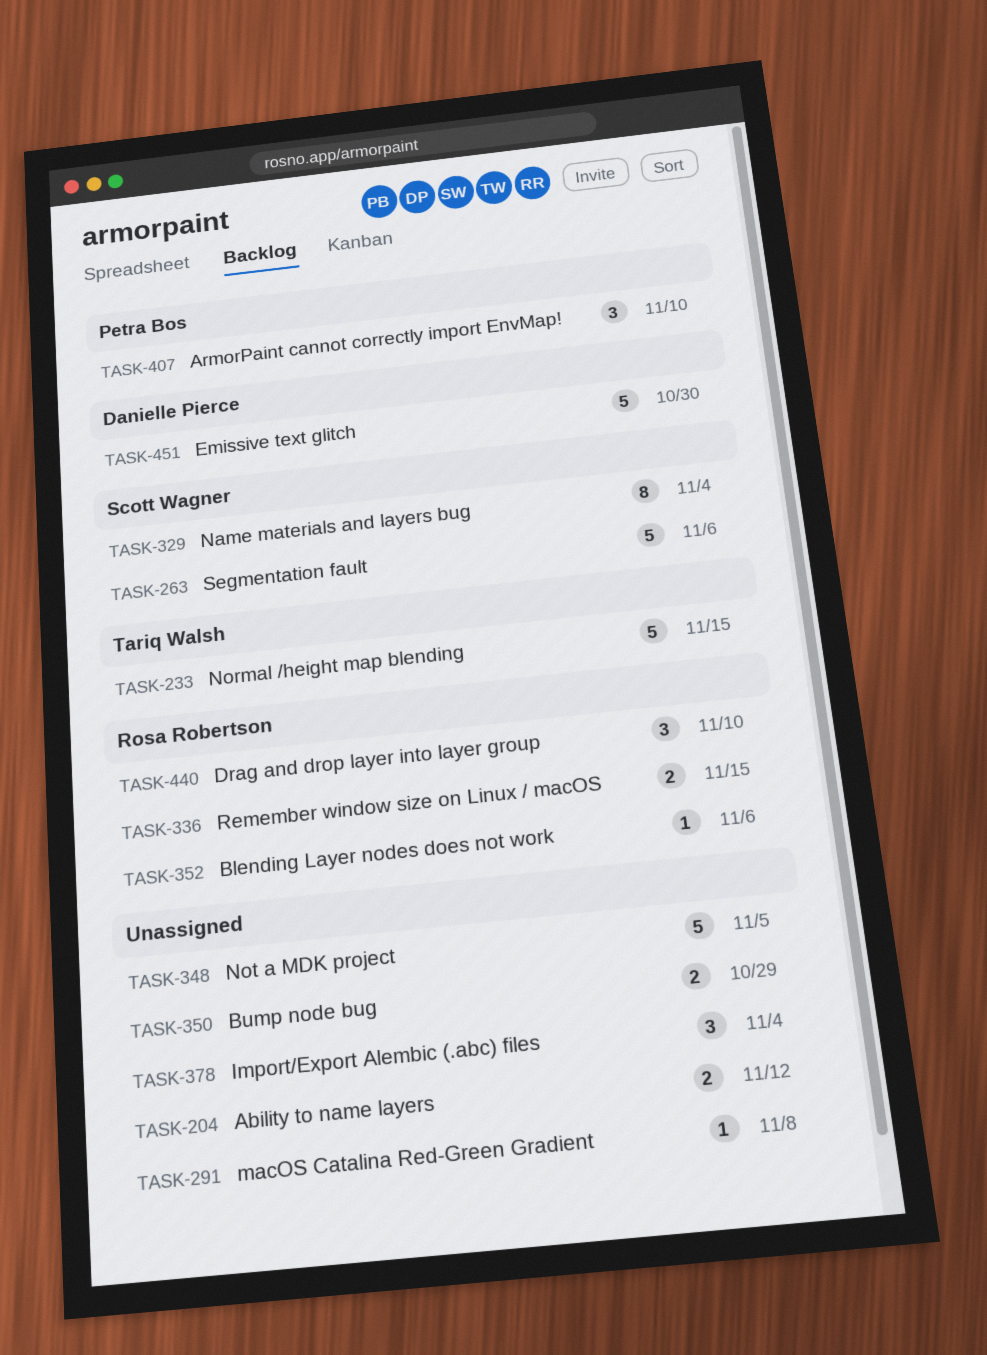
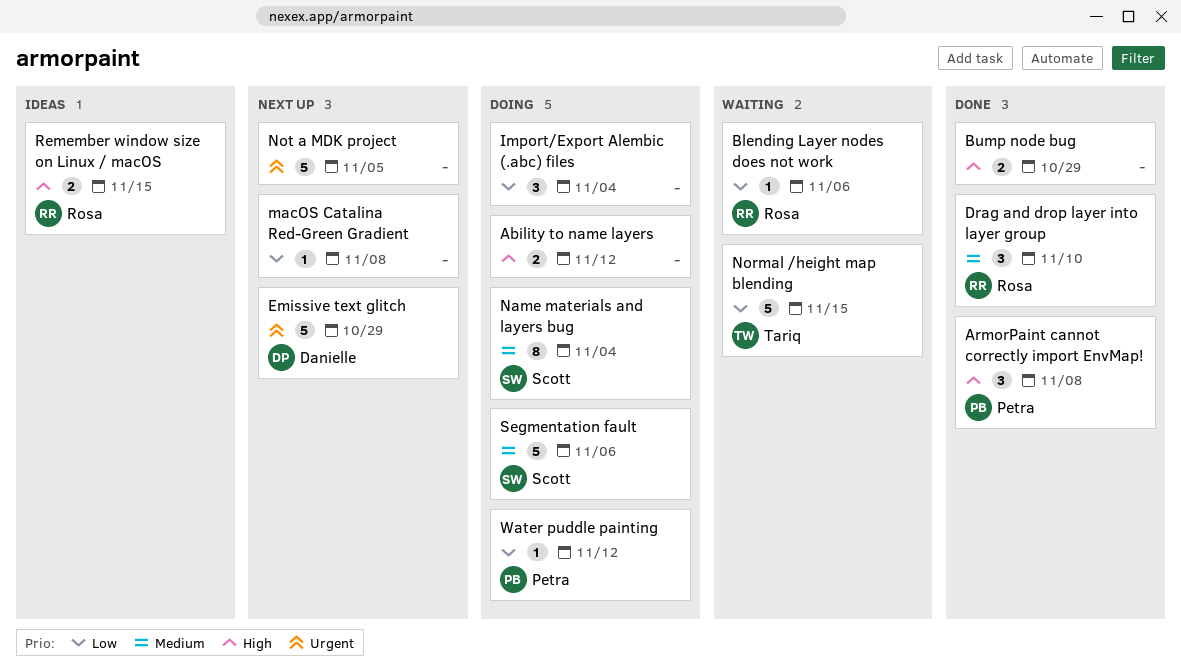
ArmorPaint cannot correctly import EnvMap!, due: Nov 10 -> Nov 8
Emissive text glitch, due: Oct 30 -> Oct 29
Water puddle painting: none -> present

